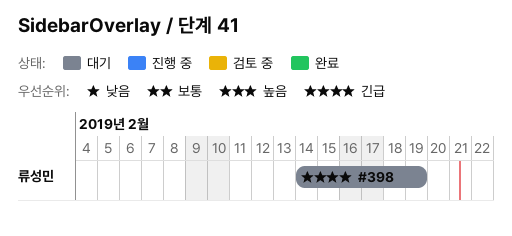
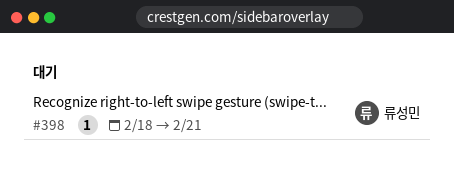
#398, start: Feb 14 -> Feb 18
#398, due: Feb 19 -> Feb 21

